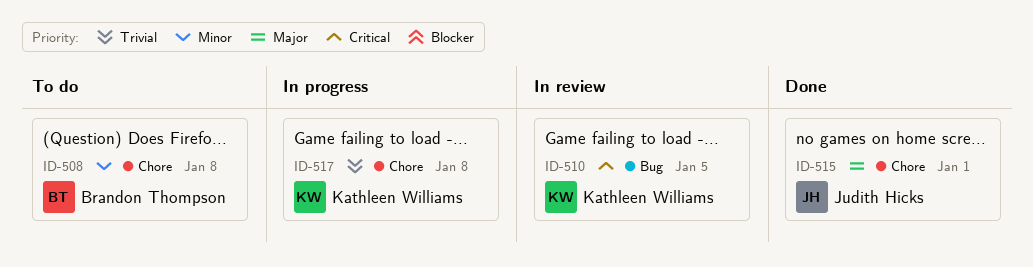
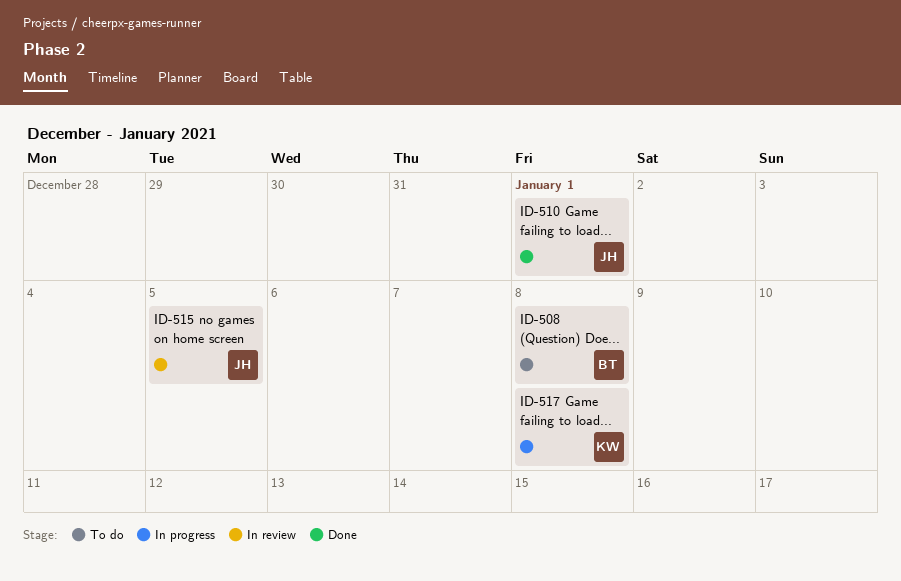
ID-510, status: In review -> Done
ID-510, owner: Kathleen Williams -> Judith Hicks
ID-510, due: Jan 5 -> Jan 1
ID-515, status: Done -> In review
ID-515, due: Jan 1 -> Jan 5

